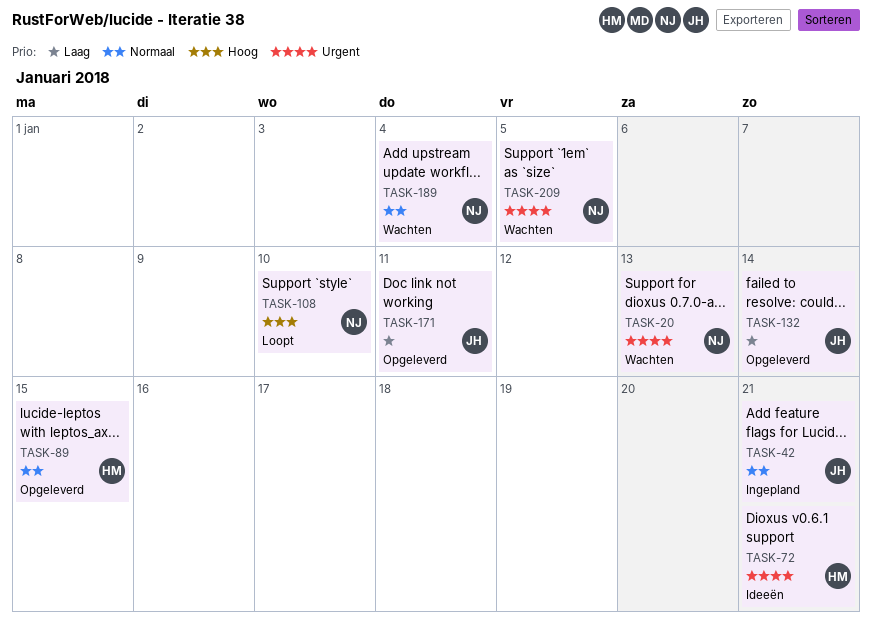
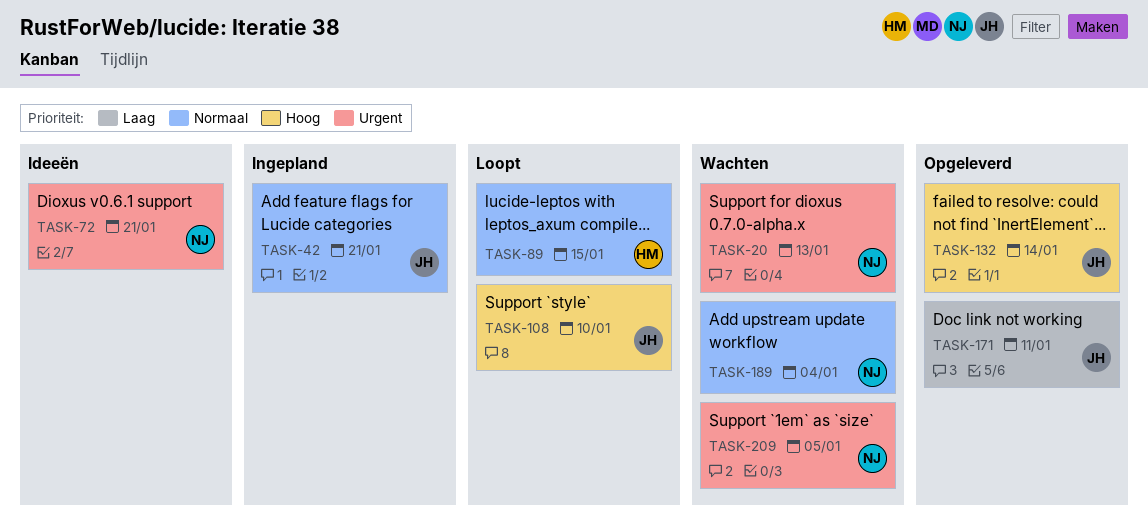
TASK-72, owner: HM -> NJ
TASK-89, status: Opgeleverd -> Loopt
TASK-108, owner: NJ -> JH
TASK-132, priority: Laag -> Hoog

